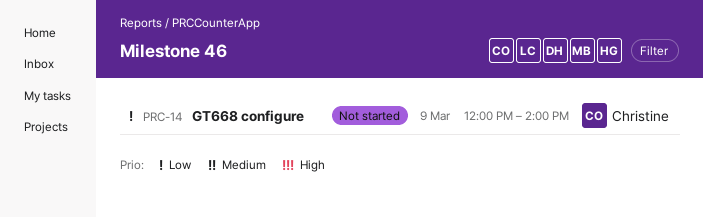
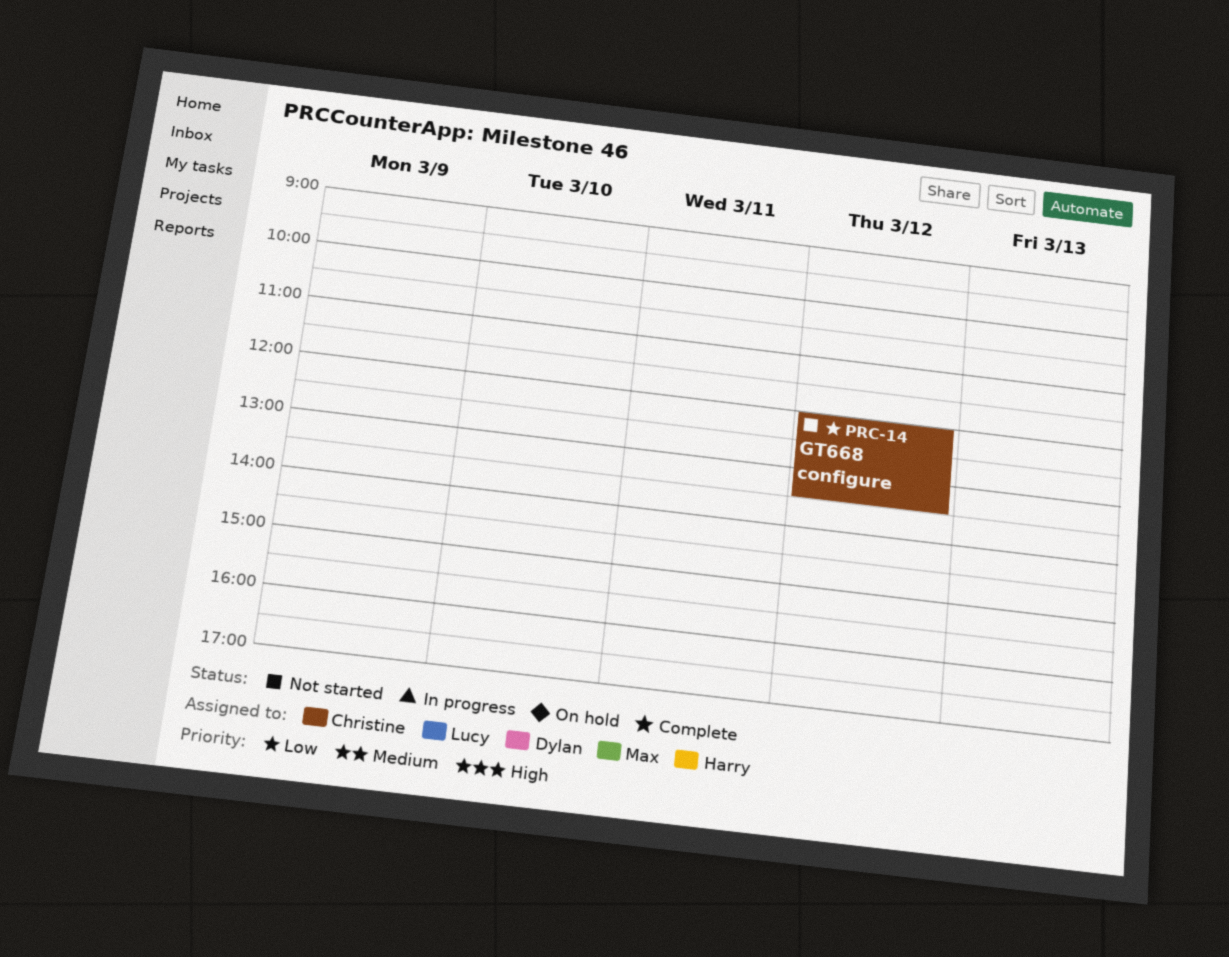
PRC-14, day: Mar 9 -> Mar 12
PRC-14, ends: 14:00 -> 13:30

